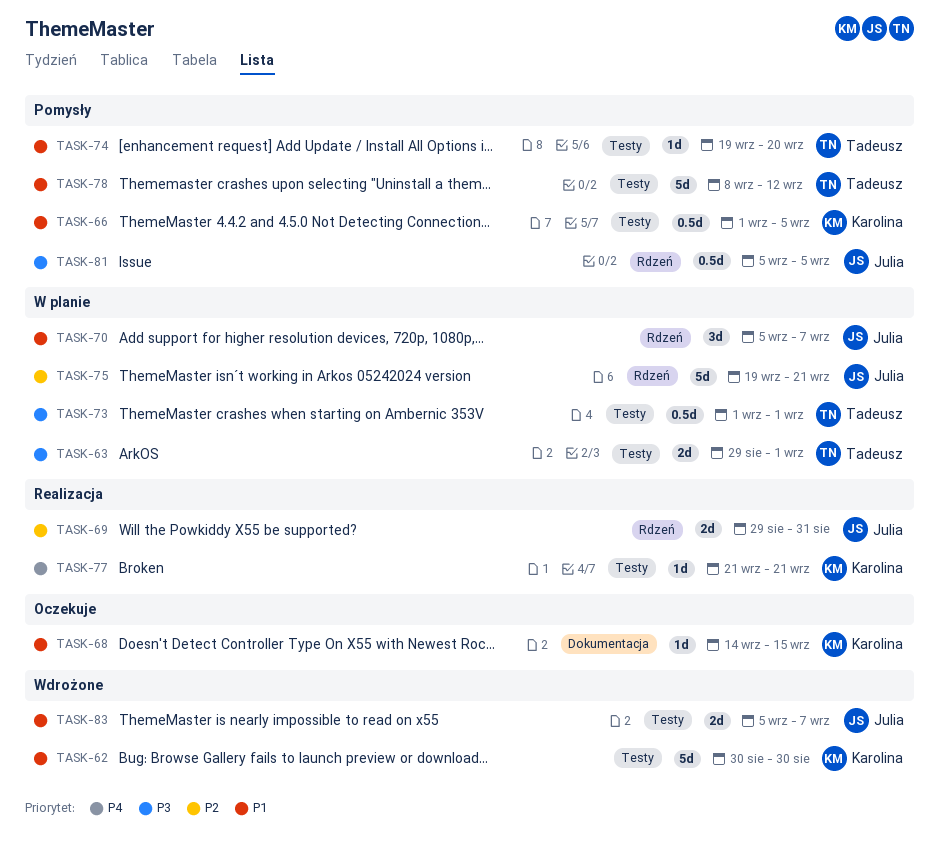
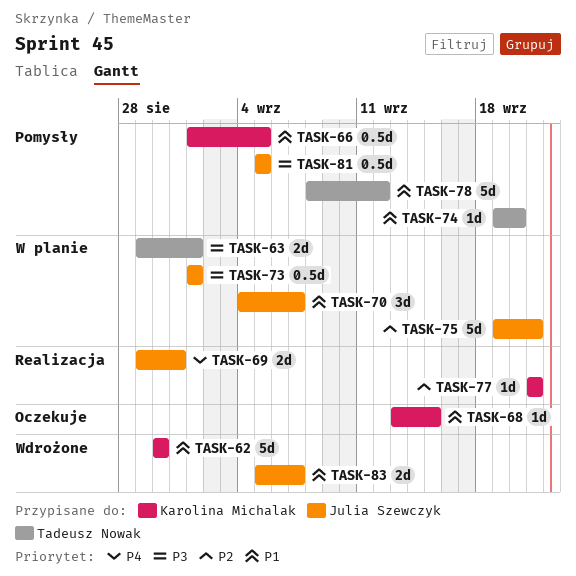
TASK-68, start: Sep 14 -> Sep 13
TASK-69, priority: P2 -> P4
TASK-70, start: Sep 5 -> Sep 4
TASK-73, owner: Tadeusz Nowak -> Julia Szewczyk
TASK-77, priority: P4 -> P2

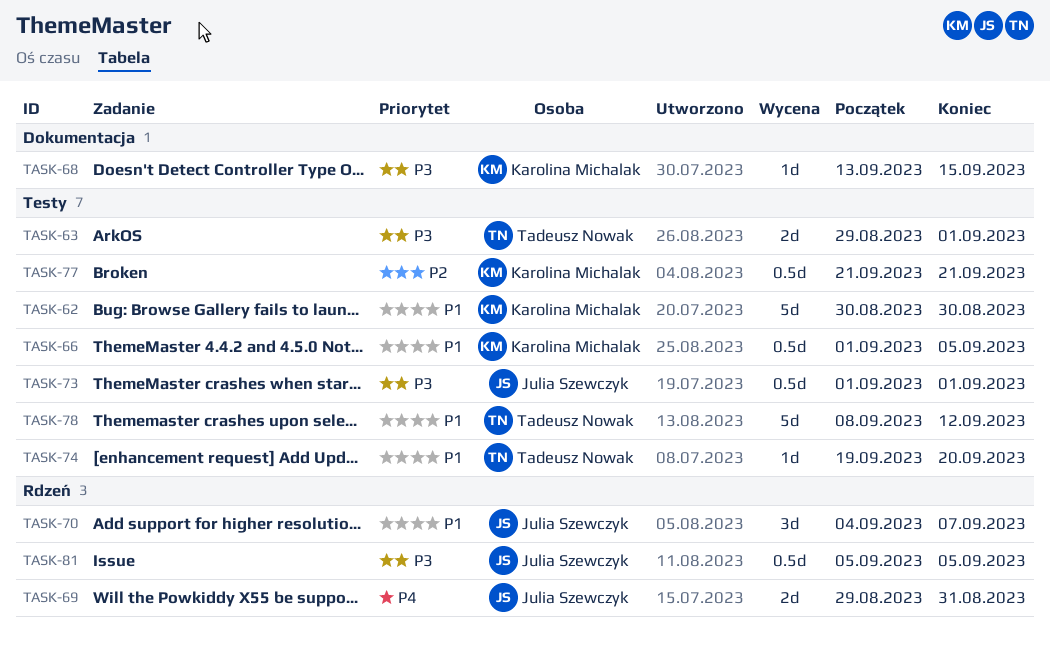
TASK-68, priority: P1 -> P3
TASK-75: present -> none
TASK-77, estimate: 1d -> 0.5d
TASK-83: present -> none

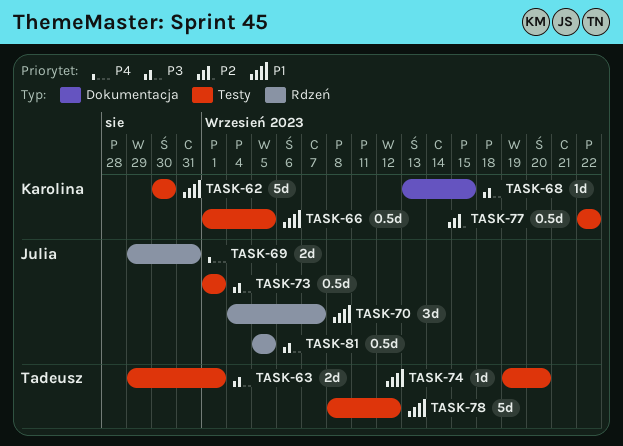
TASK-77, start: Sep 21 -> Sep 22
TASK-77, due: Sep 21 -> Sep 22

